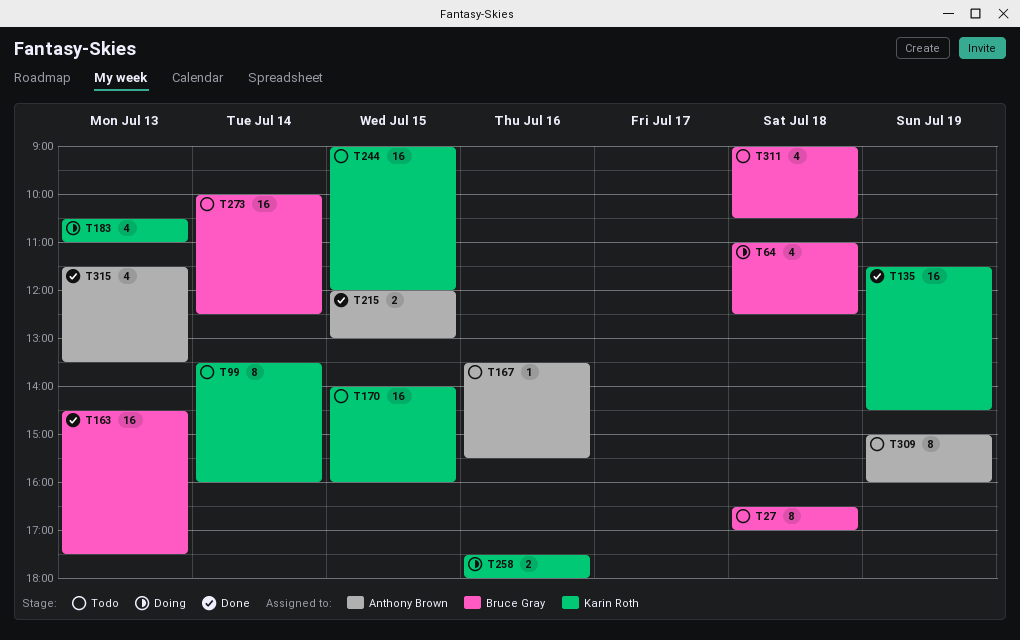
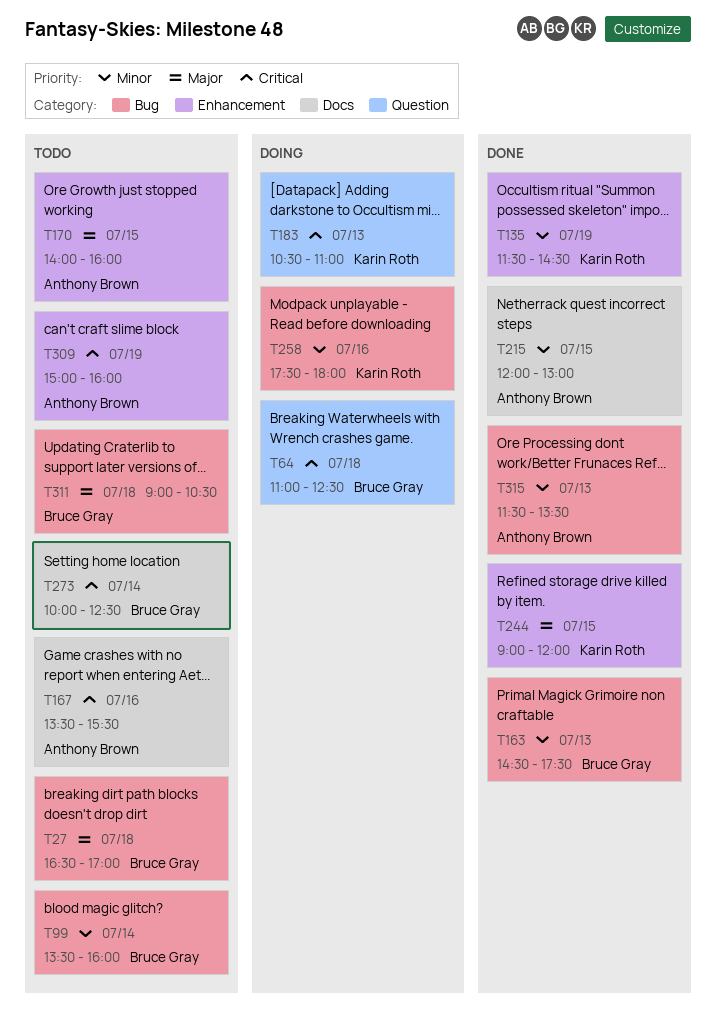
T99, owner: Karin Roth -> Bruce Gray
T170, owner: Karin Roth -> Anthony Brown
T244, status: Todo -> Done

